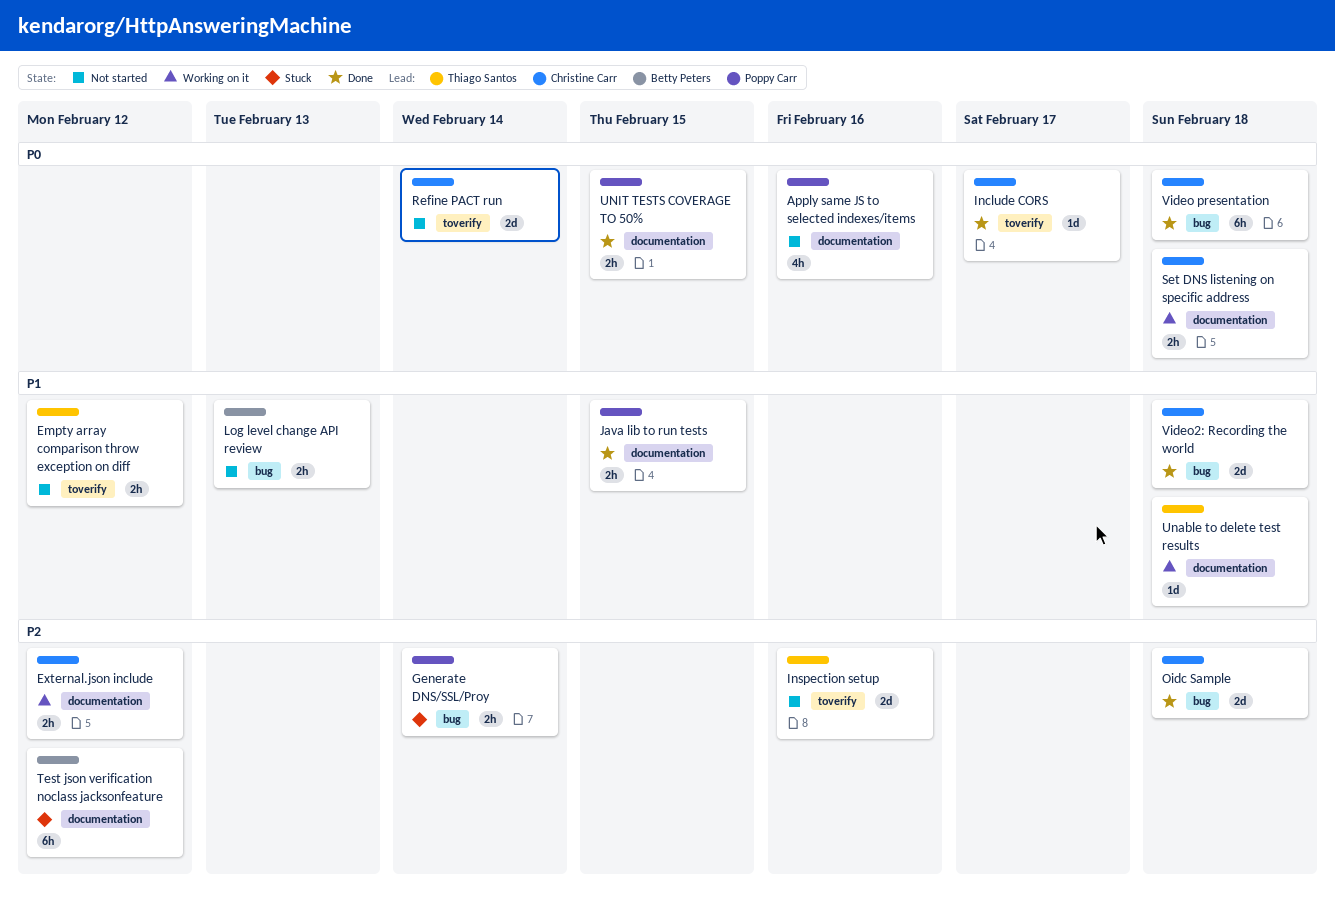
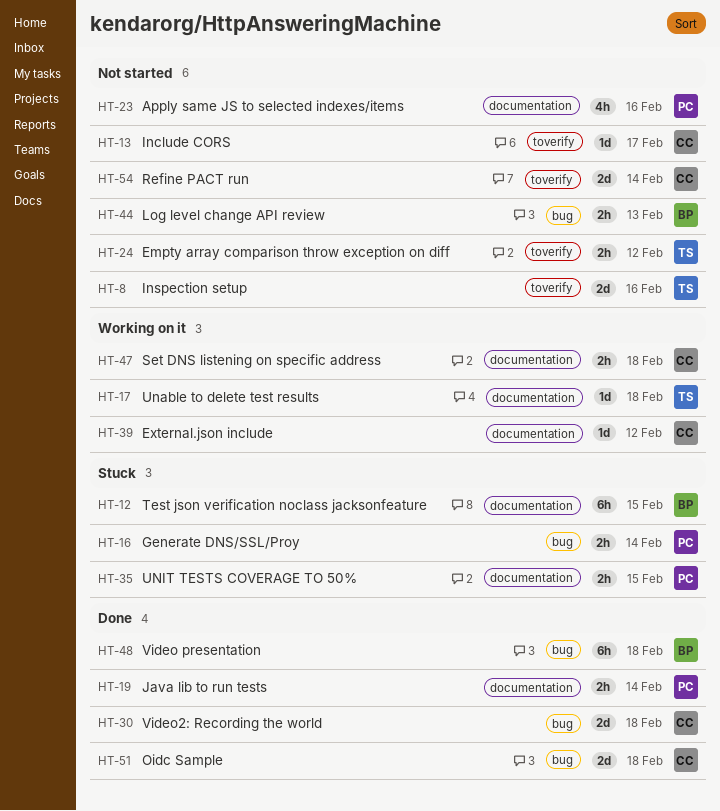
External.json include, estimate: 2h -> 1d
Include CORS, status: Done -> Not started
Java lib to run tests, due: Feb 15 -> Feb 14
Test json verification noclass jacksonfeature, due: Feb 12 -> Feb 15
UNIT TESTS COVERAGE TO 50%, status: Done -> Stuck
Video presentation, owner: Christine Carr -> Betty Peters

